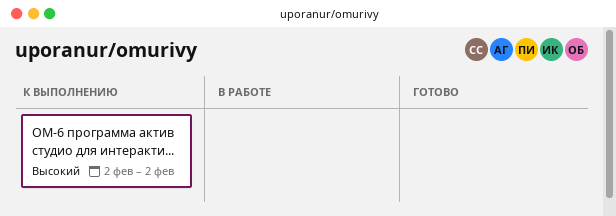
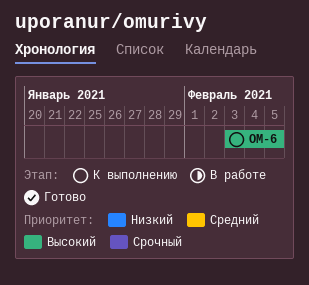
OM-6, start: Feb 2 -> Feb 3
OM-6, due: Feb 2 -> Feb 5

